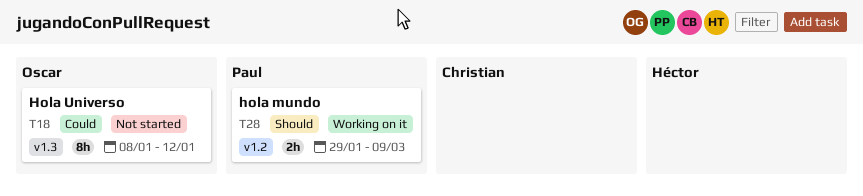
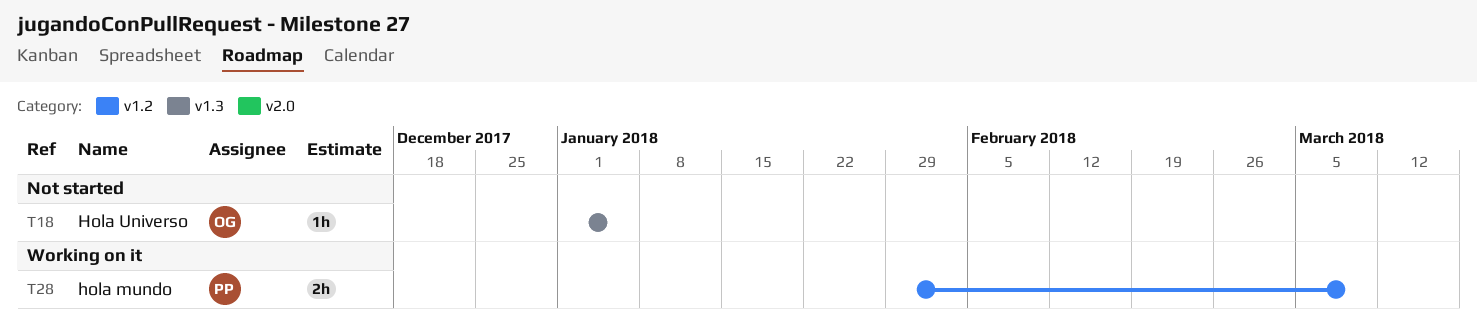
T18, estimate: 8h -> 1h
T18, start: Jan 8 -> Jan 1
T18, due: Jan 12 -> Jan 5

